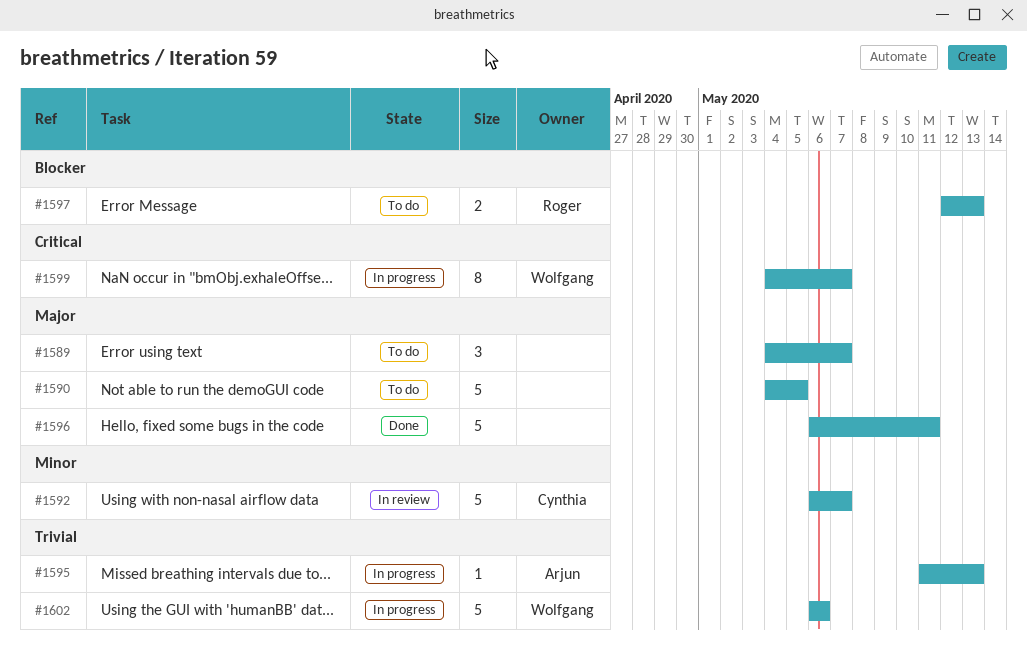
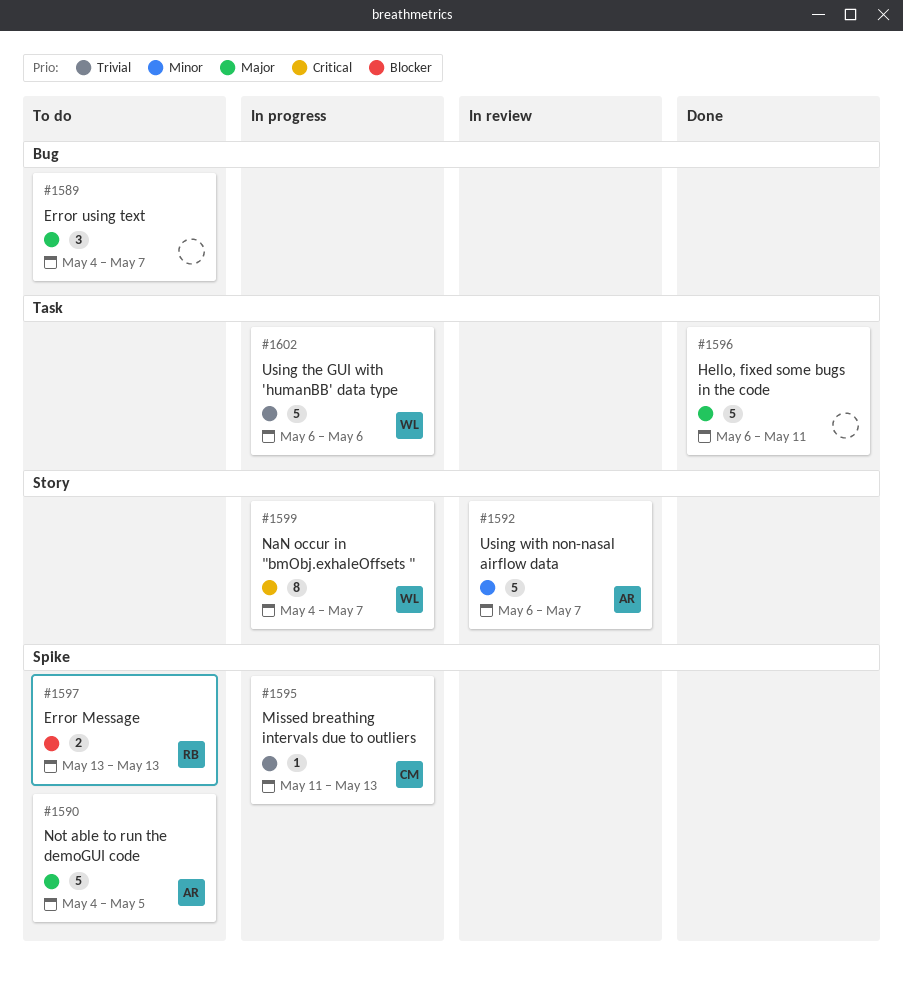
#1590, owner: none -> Arjun
#1592, owner: Cynthia -> Arjun
#1595, owner: Arjun -> Cynthia
#1597, start: May 12 -> May 13

